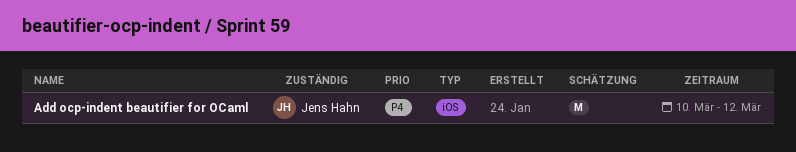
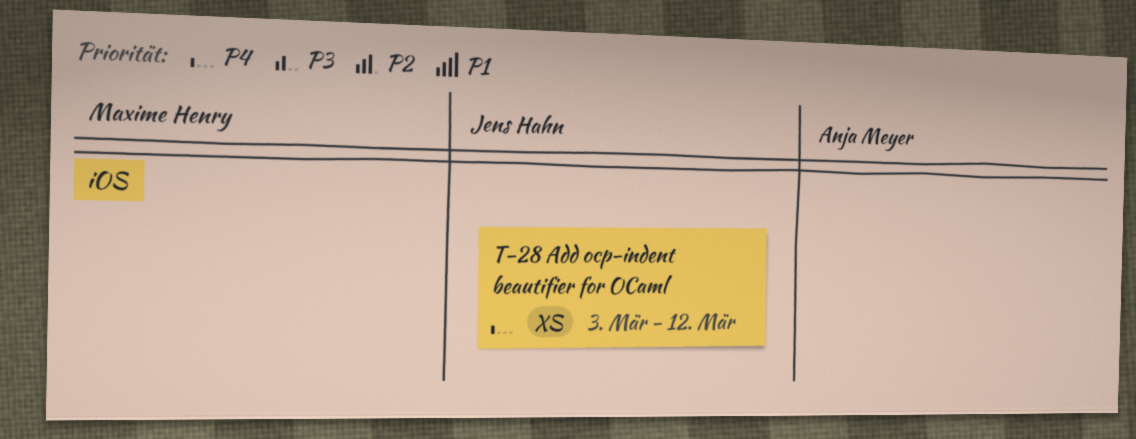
Add ocp-indent beautifier for OCaml, estimate: M -> XS
Add ocp-indent beautifier for OCaml, start: Mar 10 -> Mar 3

